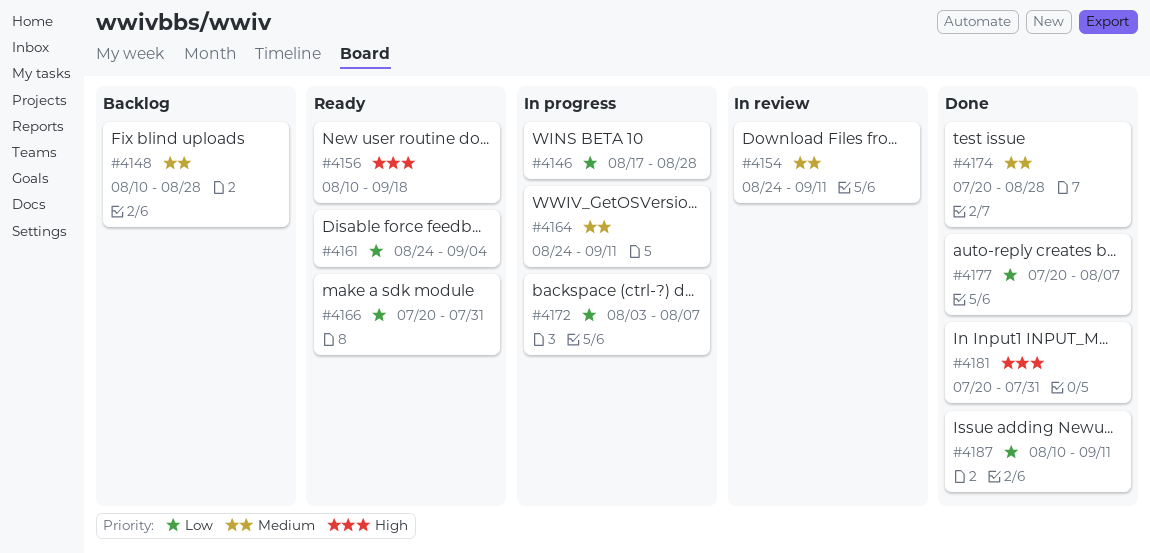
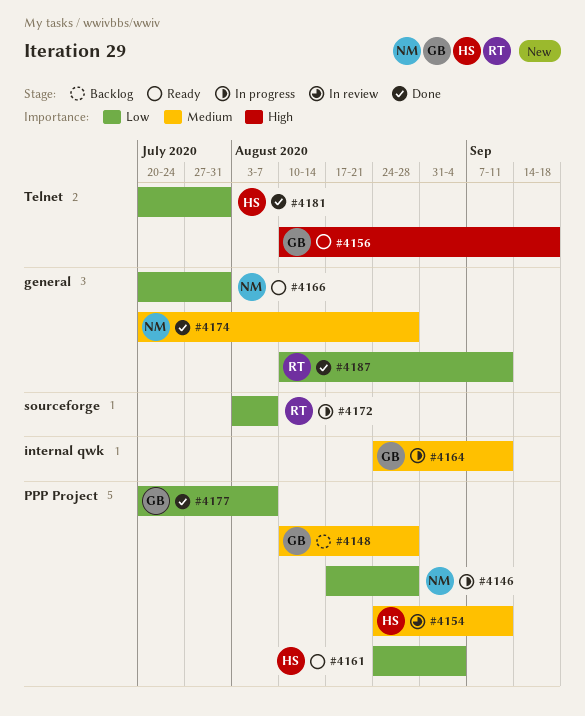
#4181, priority: High -> Low

